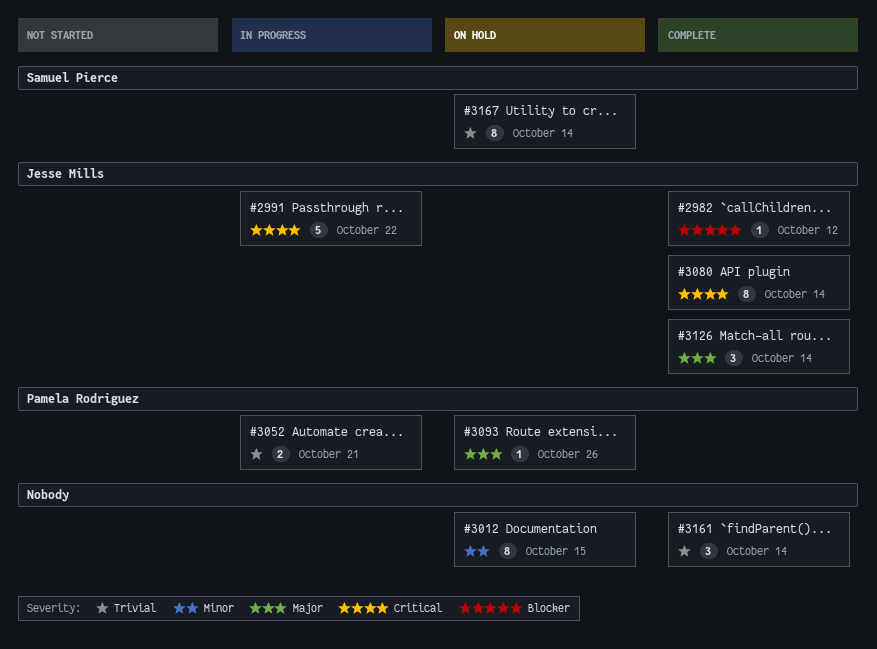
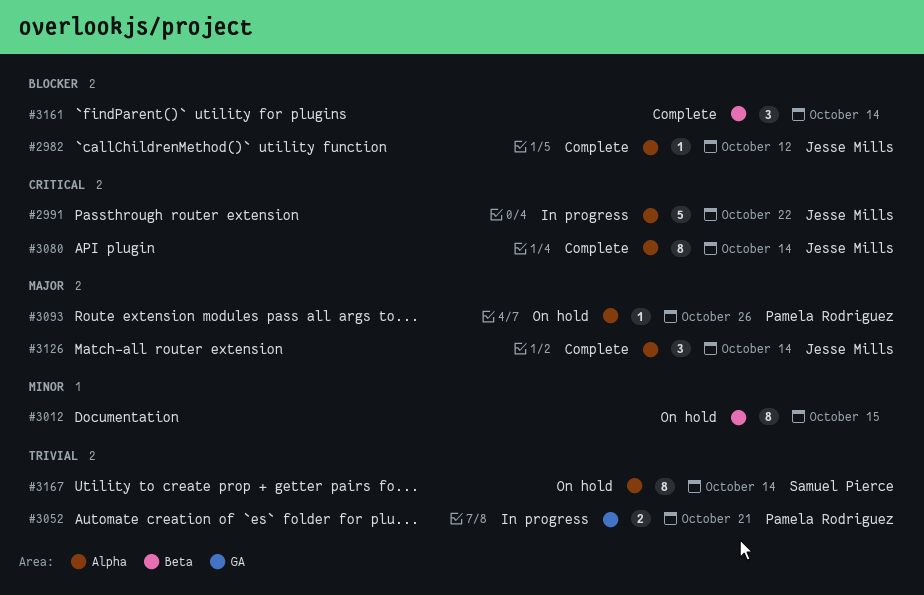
#3161, priority: Trivial -> Blocker

